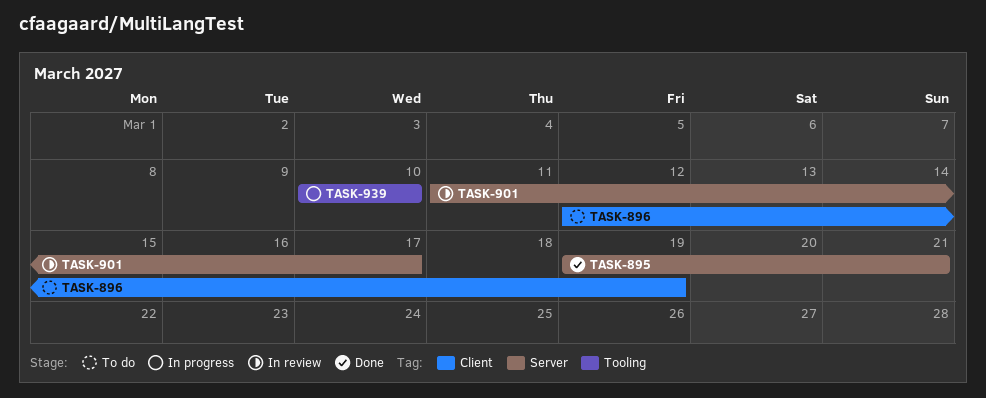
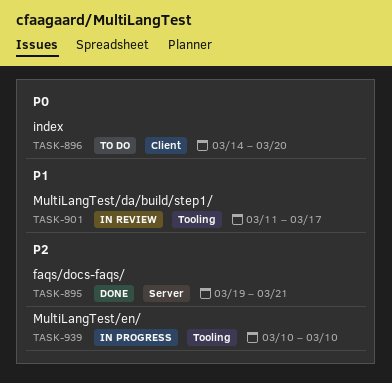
TASK-896, start: Mar 12 -> Mar 14
TASK-896, due: Mar 19 -> Mar 20
TASK-901, label: Server -> Tooling

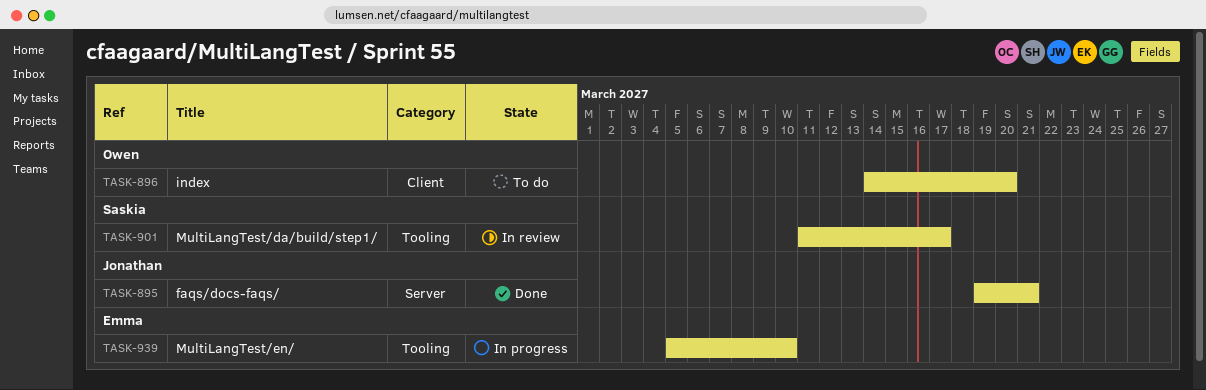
TASK-939, start: Mar 10 -> Mar 5

